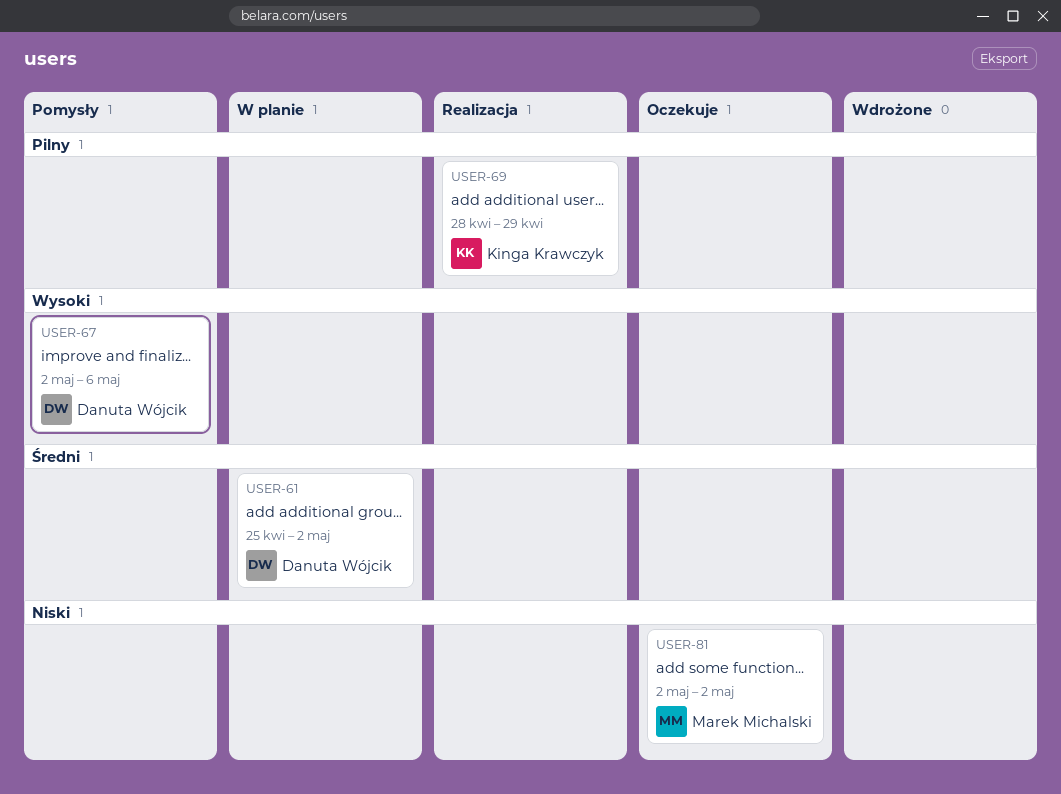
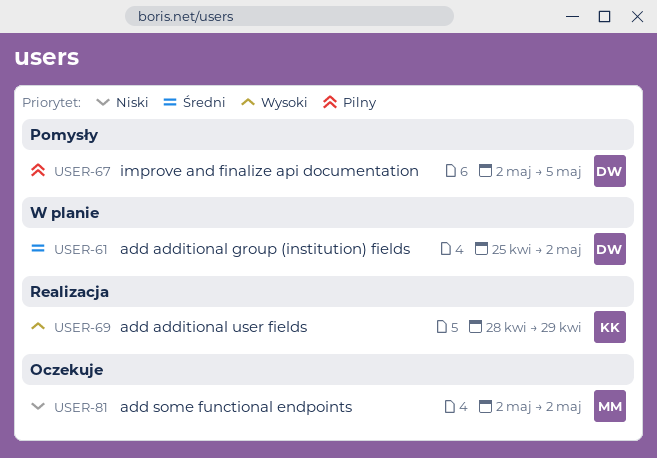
USER-67, priority: Wysoki -> Pilny
USER-67, due: May 6 -> May 5
USER-69, priority: Pilny -> Wysoki

